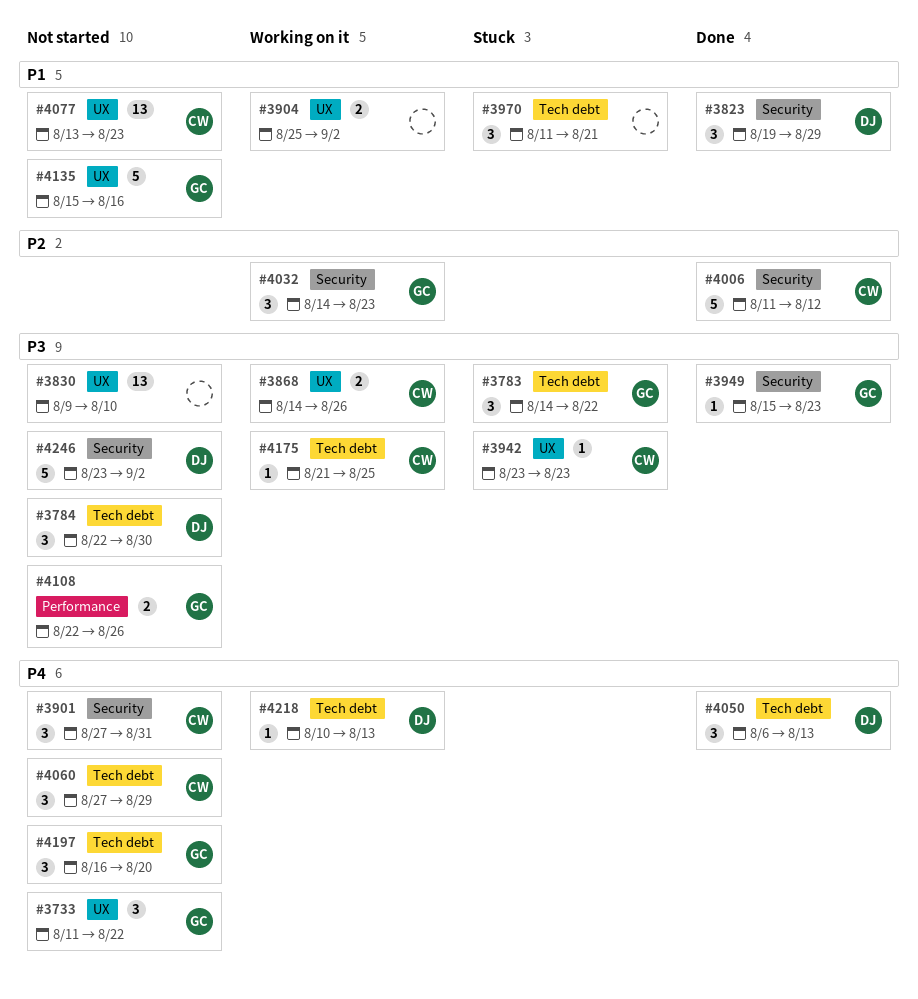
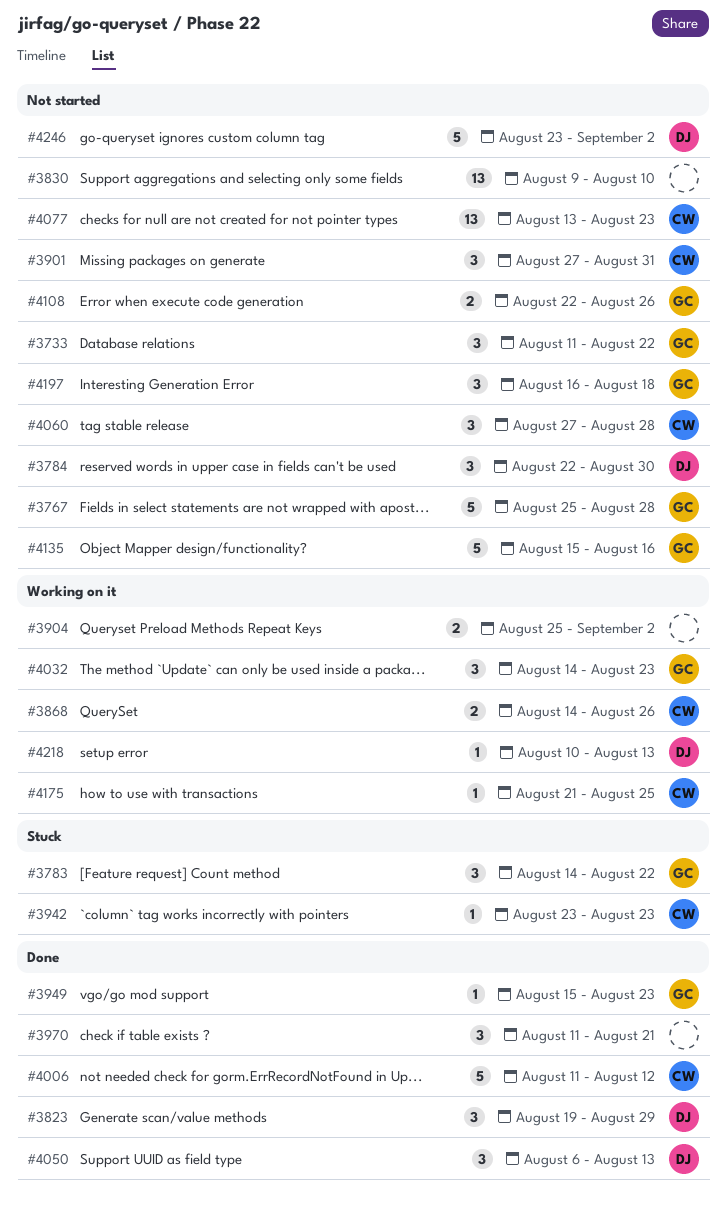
#3767: none -> present
#3970, status: Stuck -> Done
#4060, due: Aug 29 -> Aug 28
#4197, due: Aug 20 -> Aug 18

